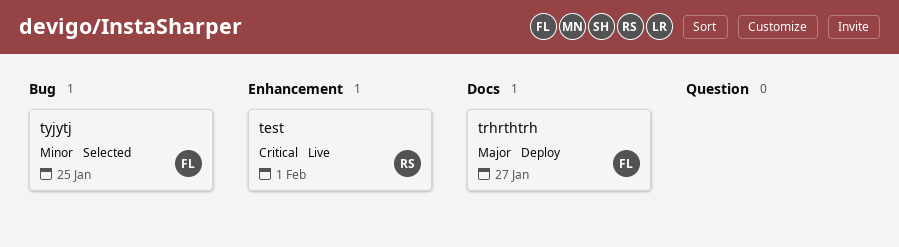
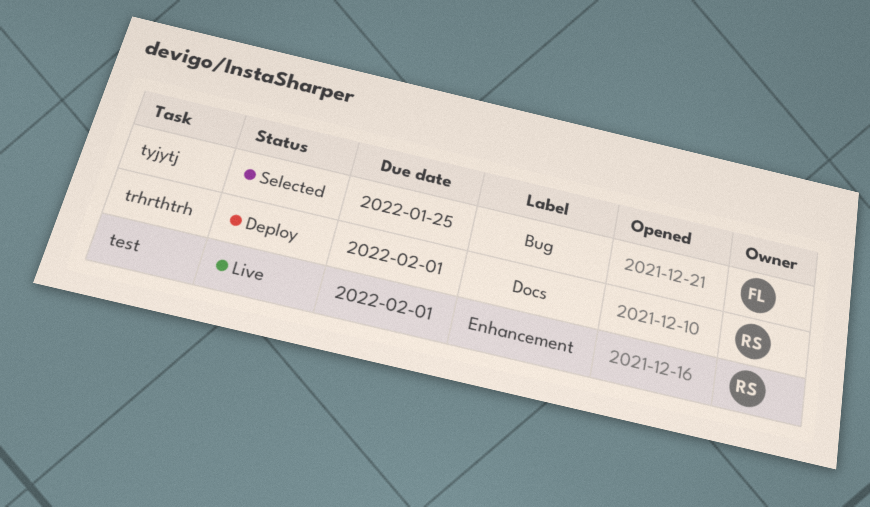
trhrthtrh, owner: FL -> RS
trhrthtrh, due: Jan 27 -> Feb 1

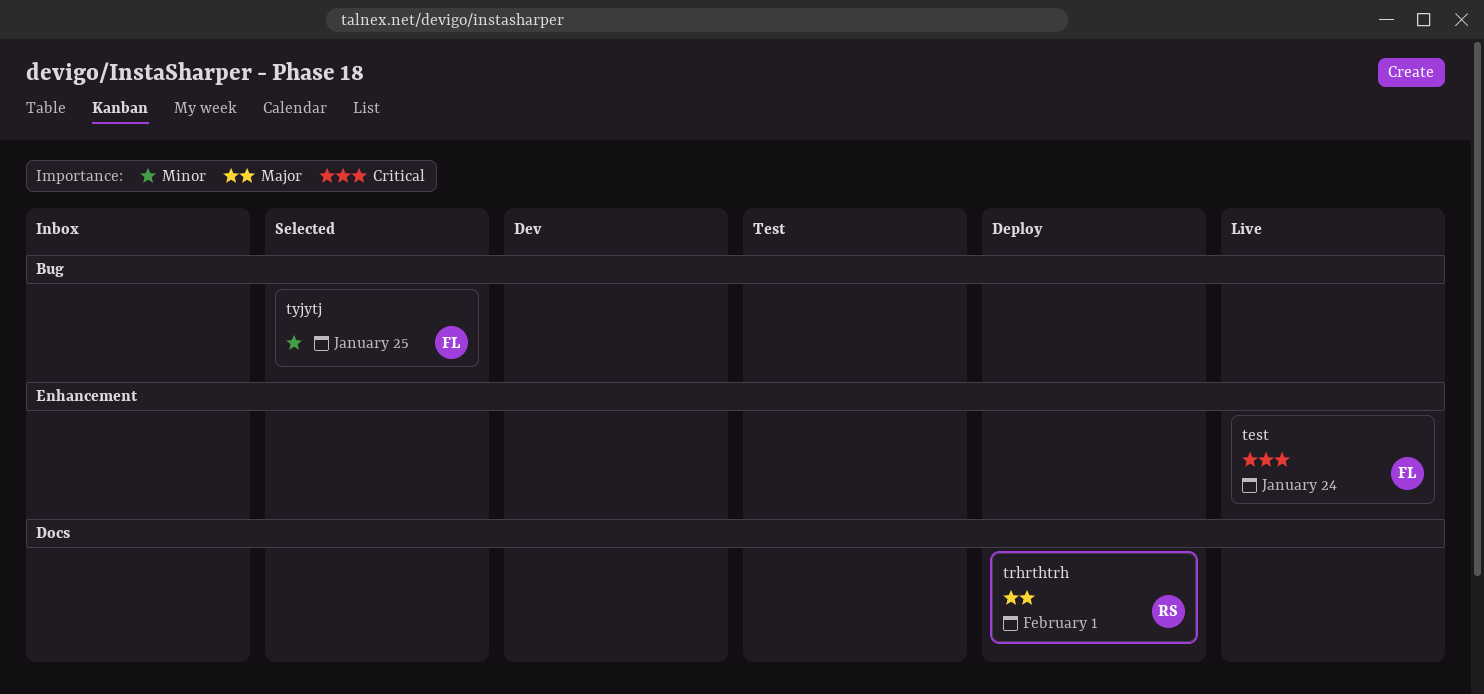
test, owner: RS -> FL
test, due: Feb 1 -> Jan 24

